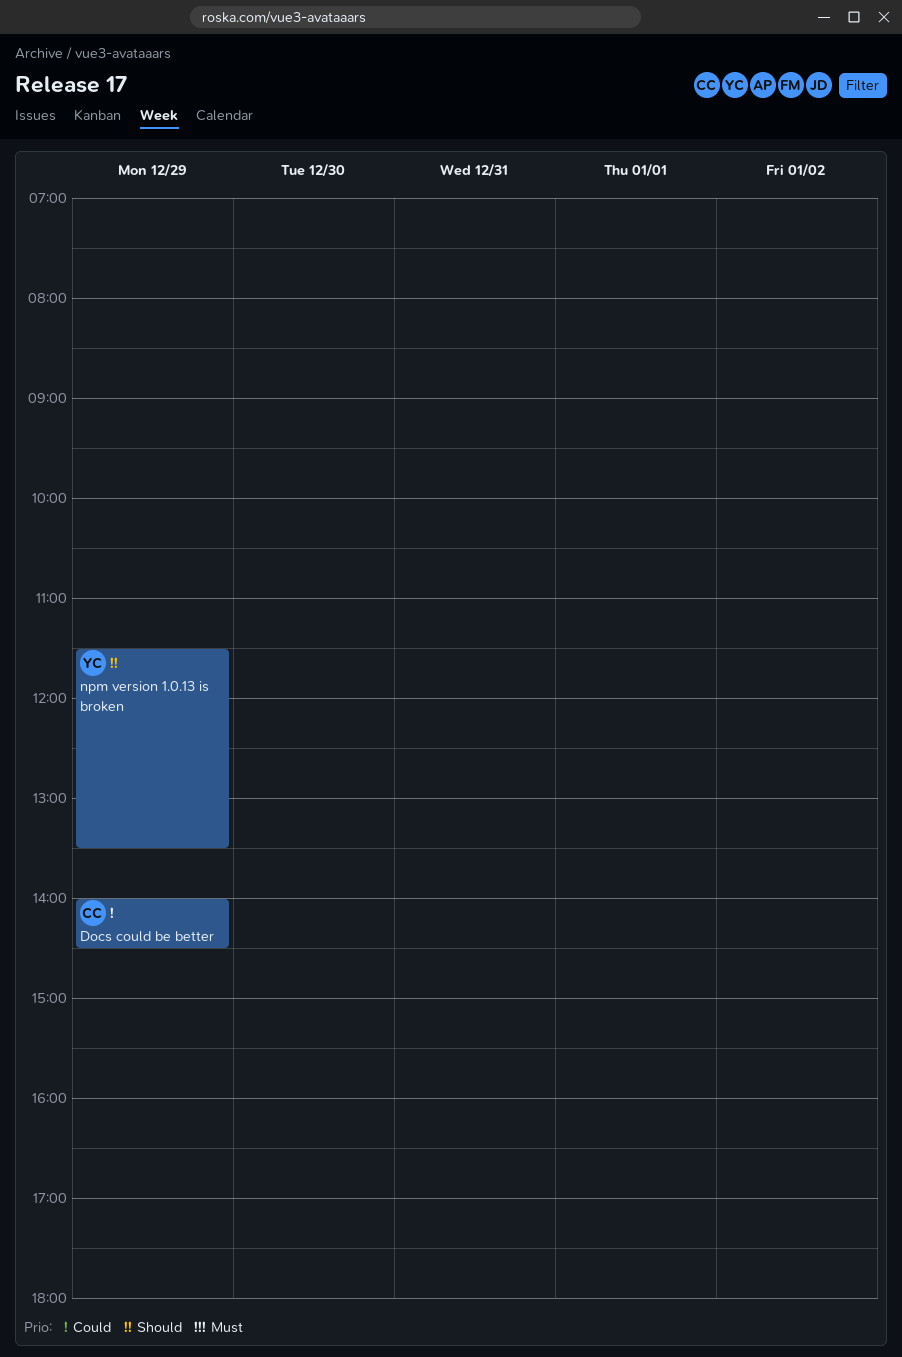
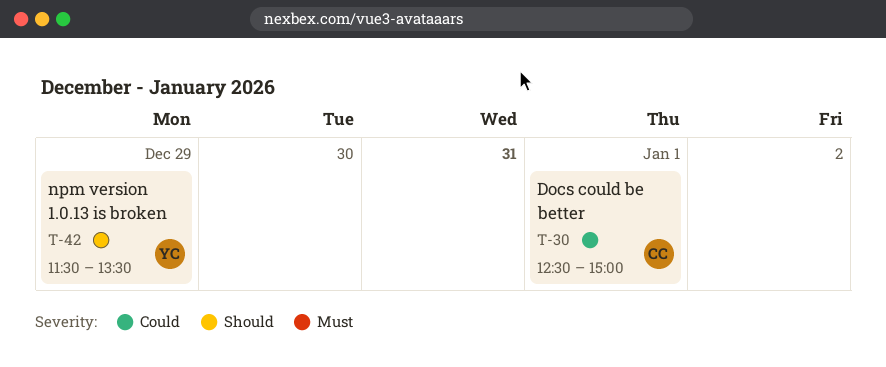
Docs could be better, day: Dec 29 -> Jan 1
Docs could be better, begins: 14:00 -> 12:30
Docs could be better, ends: 14:30 -> 15:00

